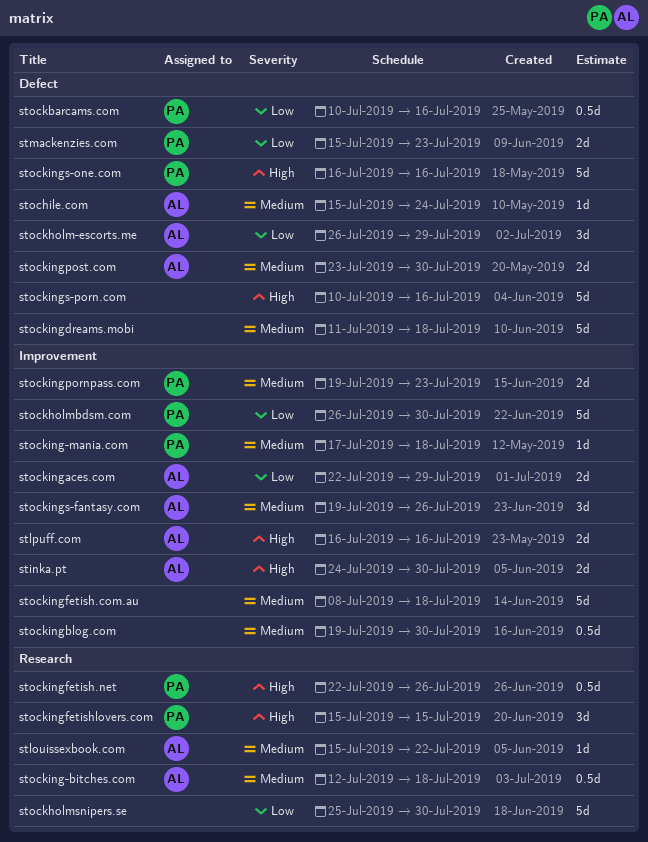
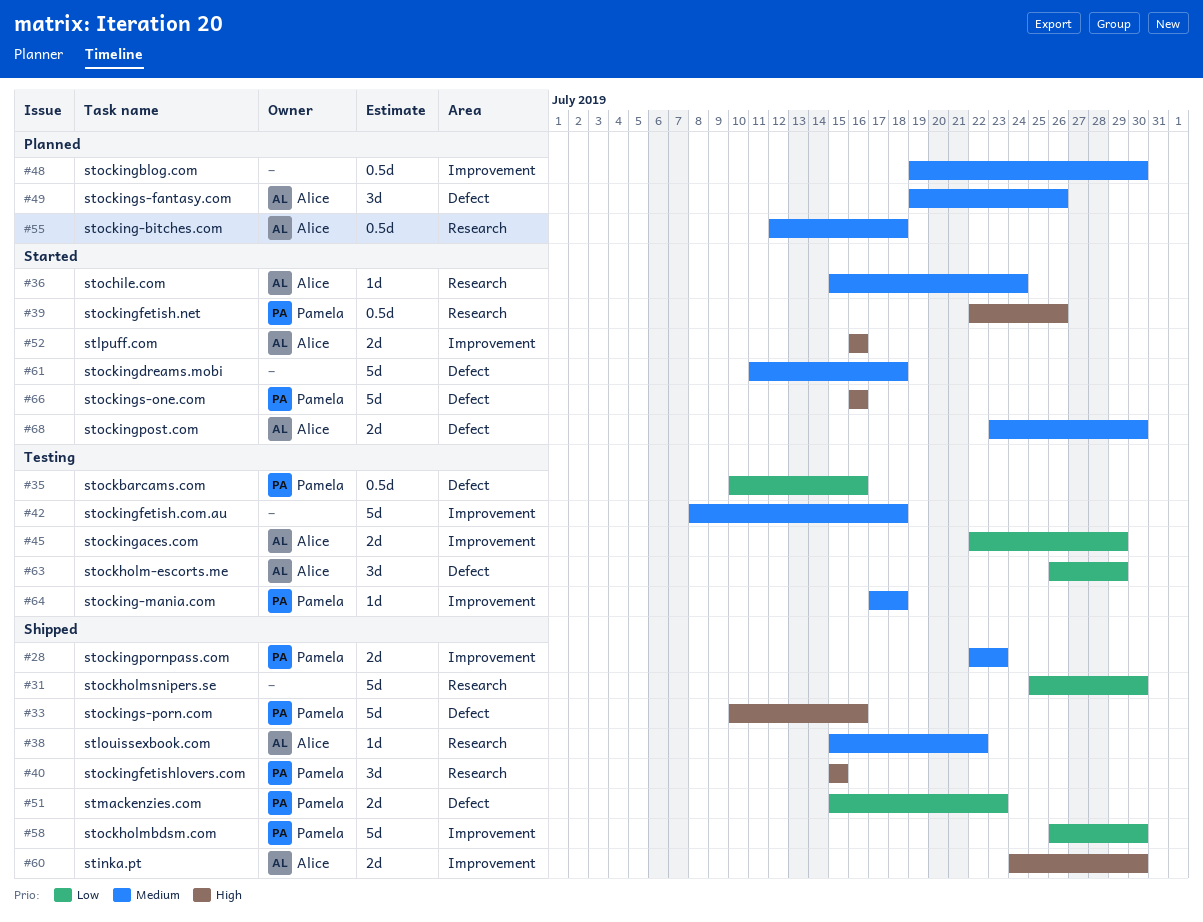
stochile.com, label: Defect -> Research
stockingpornpass.com, start: Jul 19 -> Jul 22
stockings-fantasy.com, label: Improvement -> Defect
stockings-porn.com, owner: none -> Pamela

